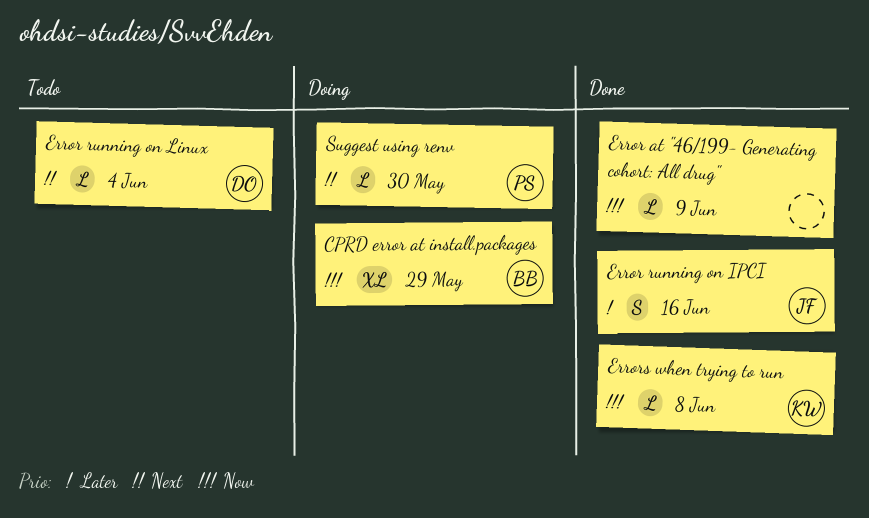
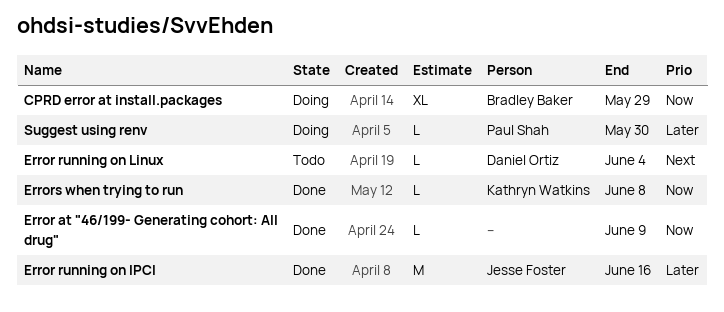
Error running on IPCI, estimate: S -> M
Suggest using renv, priority: Next -> Later

